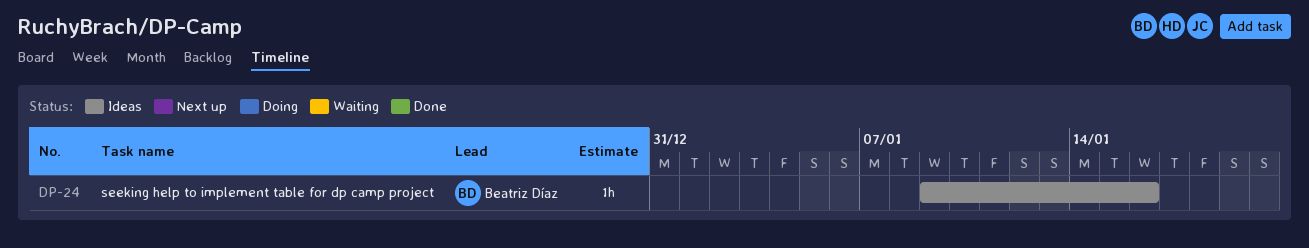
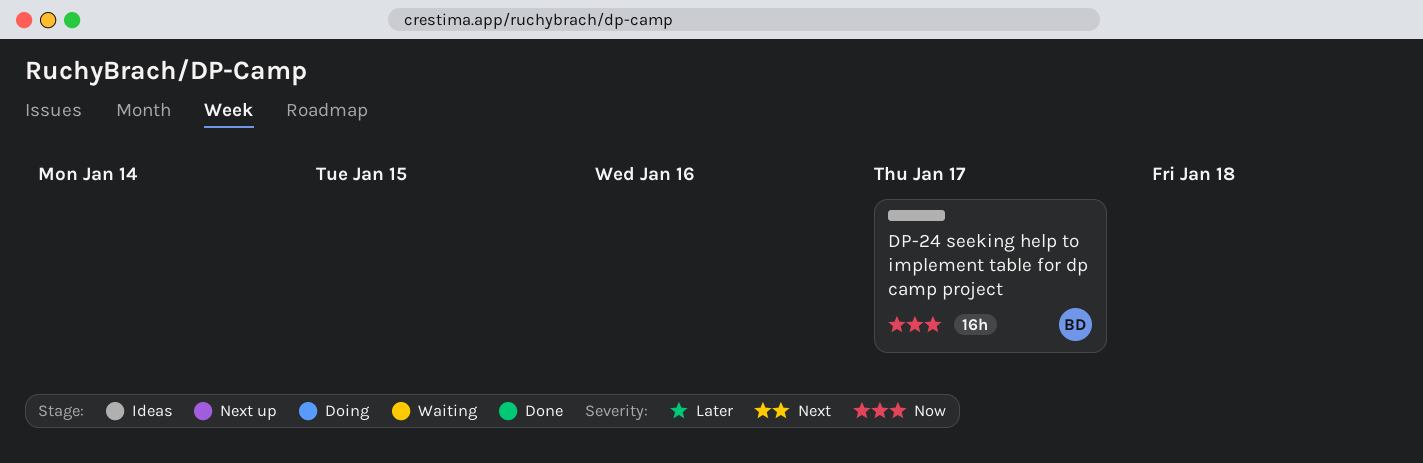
DP-24, estimate: 1h -> 16h
DP-24, due: Jan 16 -> Jan 17

